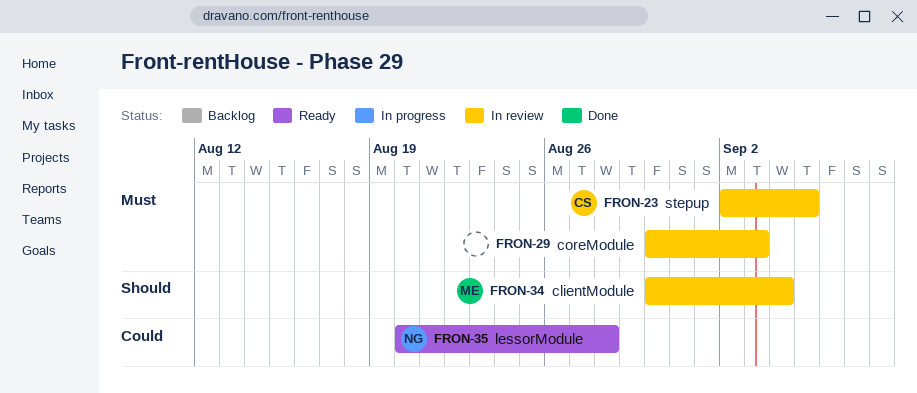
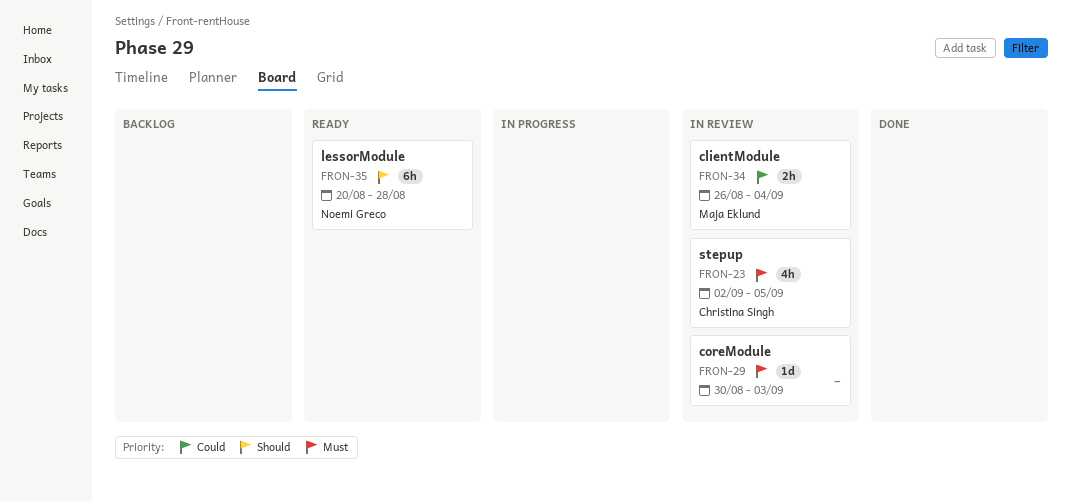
FRON-34, priority: Should -> Could
FRON-34, start: Aug 30 -> Aug 26
FRON-35, priority: Could -> Should

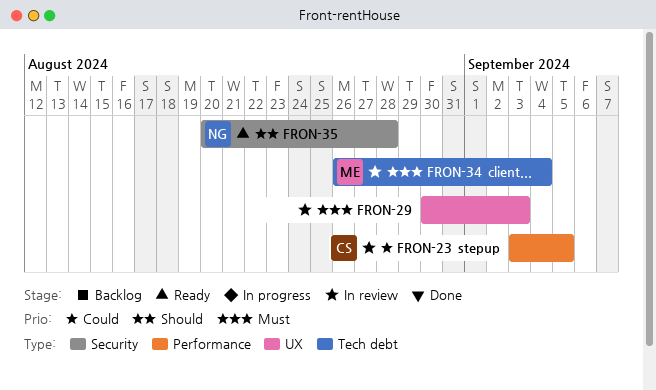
FRON-23, priority: Must -> Could
FRON-23, start: Sep 2 -> Sep 3
FRON-34, priority: Could -> Must

